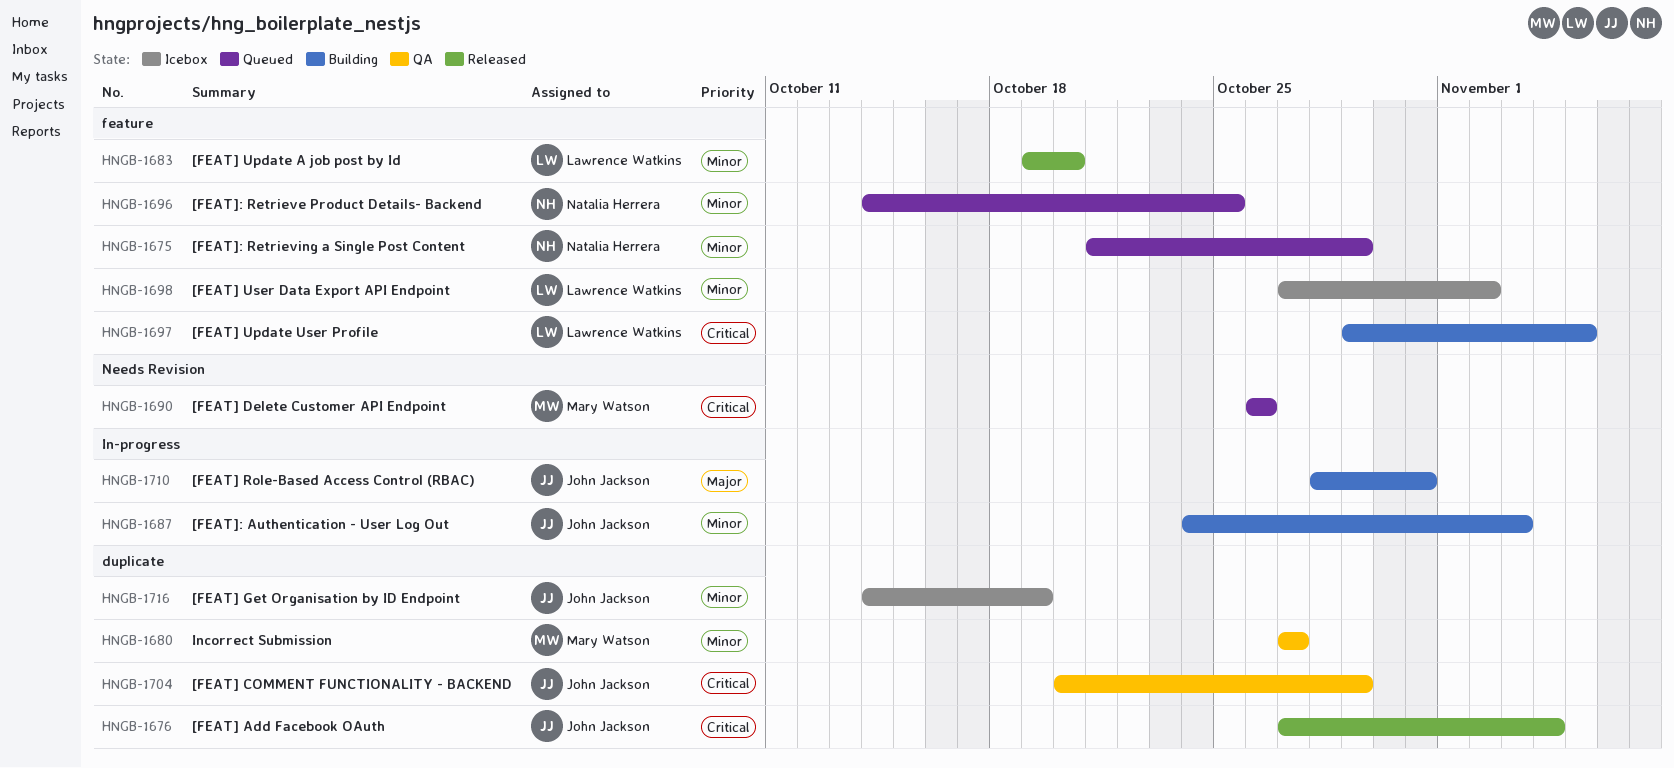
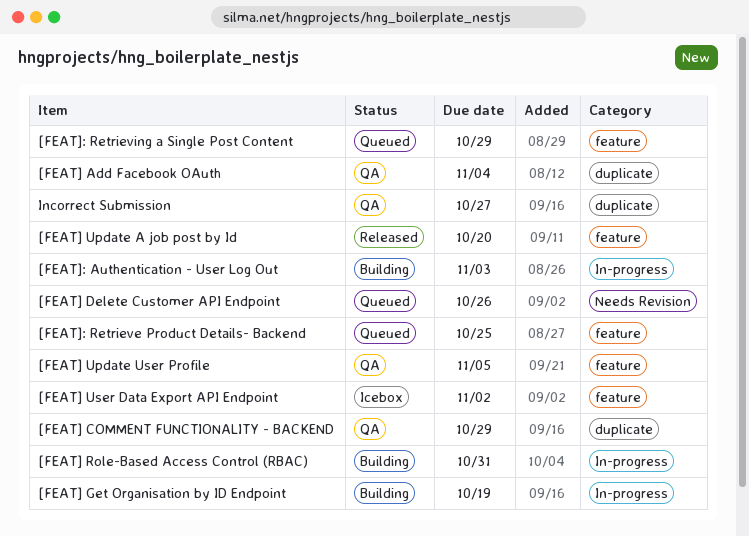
[FEAT] Add Facebook OAuth, status: Released -> QA
[FEAT] Get Organisation by ID Endpoint, status: Icebox -> Building
[FEAT] Get Organisation by ID Endpoint, label: duplicate -> In-progress
[FEAT] Update User Profile, status: Building -> QA

